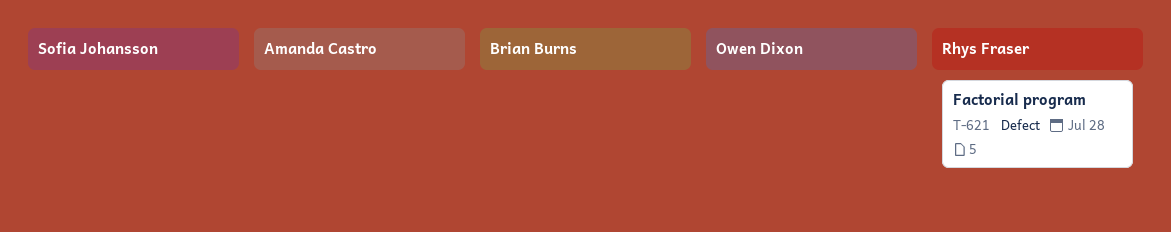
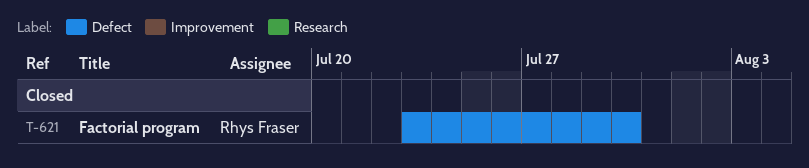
T-621, due: Jul 28 -> Jul 30

